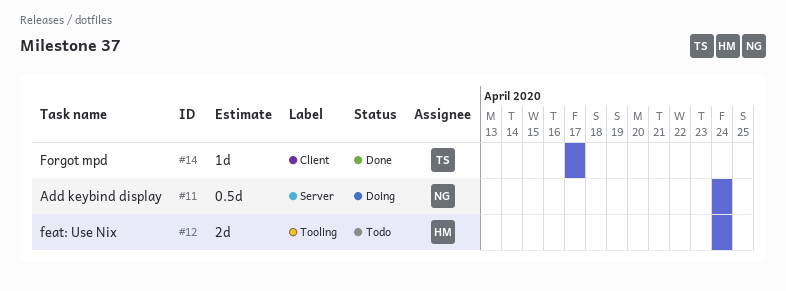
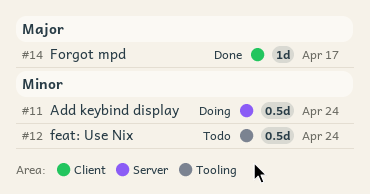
#12, estimate: 2d -> 0.5d

